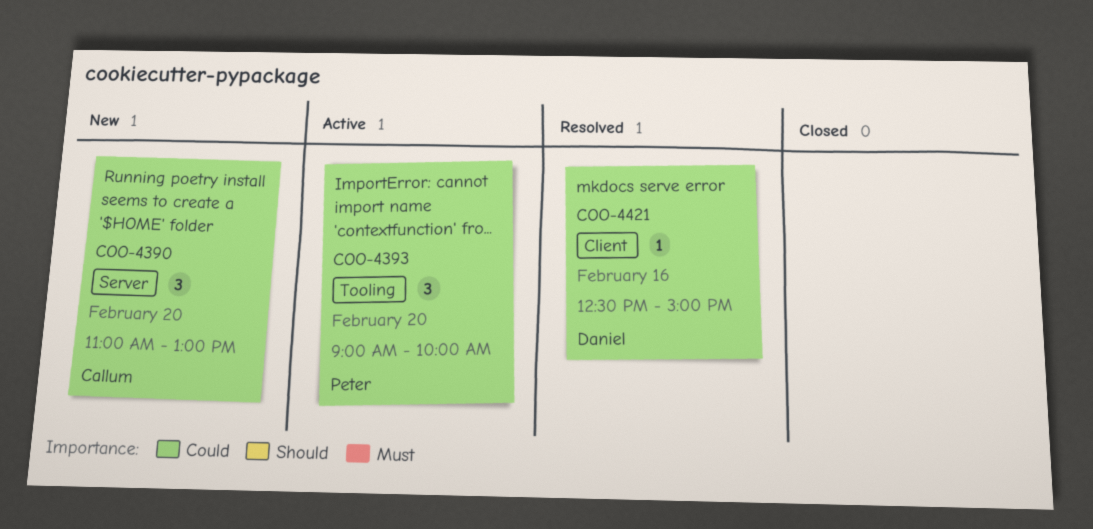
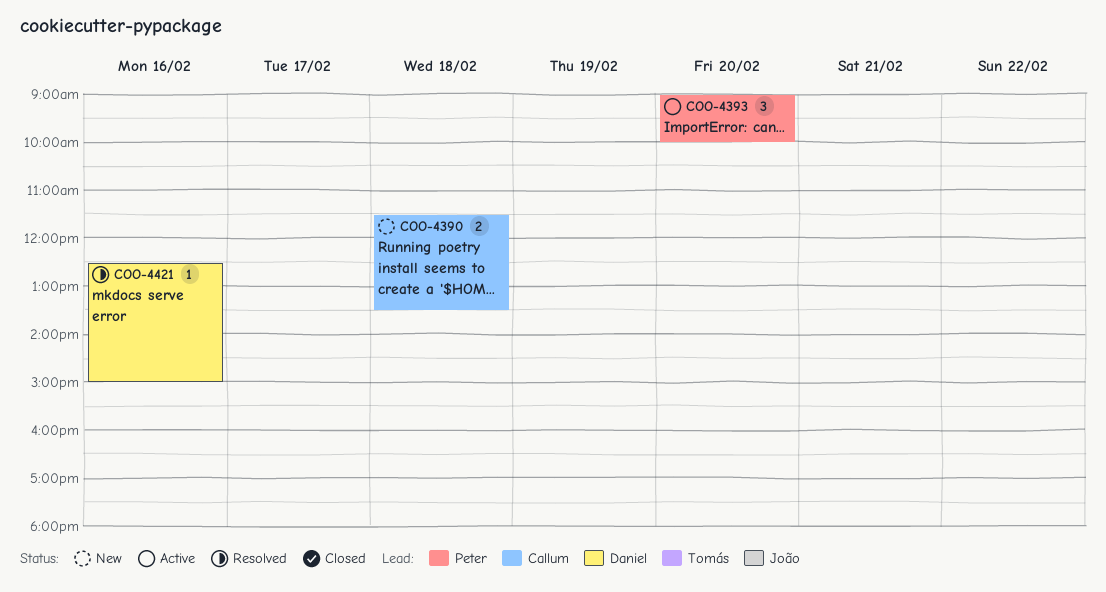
COO-4390, estimate: 3 -> 2
COO-4390, day: Feb 20 -> Feb 18
COO-4390, begins: 11:00 -> 11:30
COO-4390, ends: 13:00 -> 13:30

